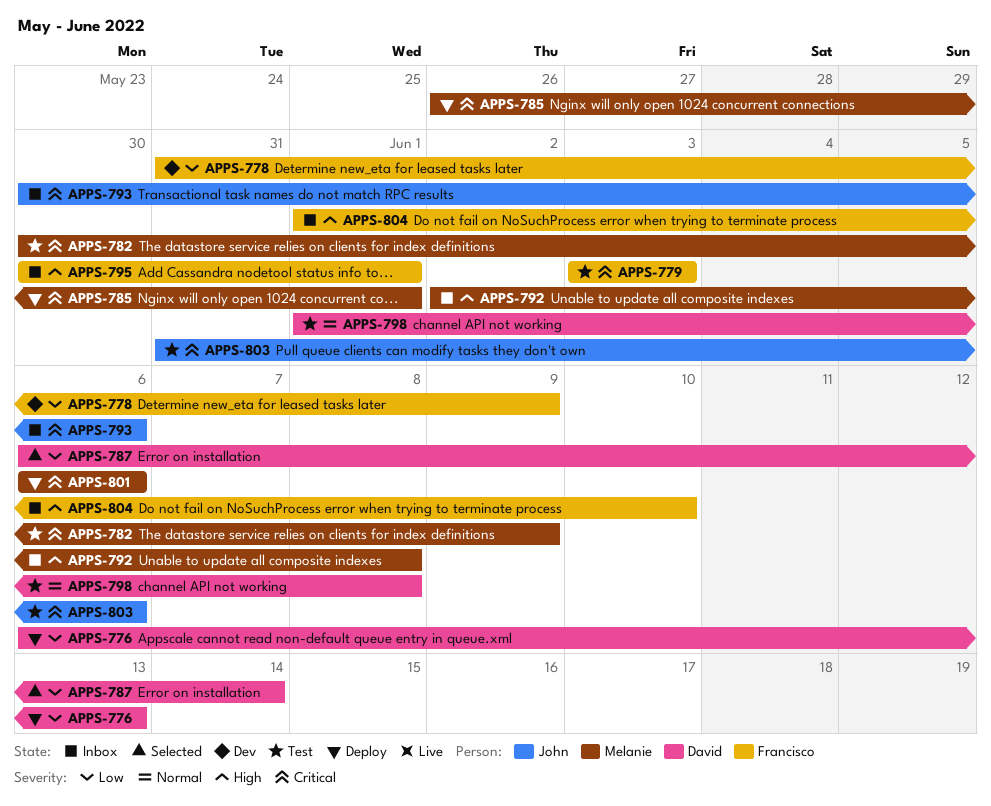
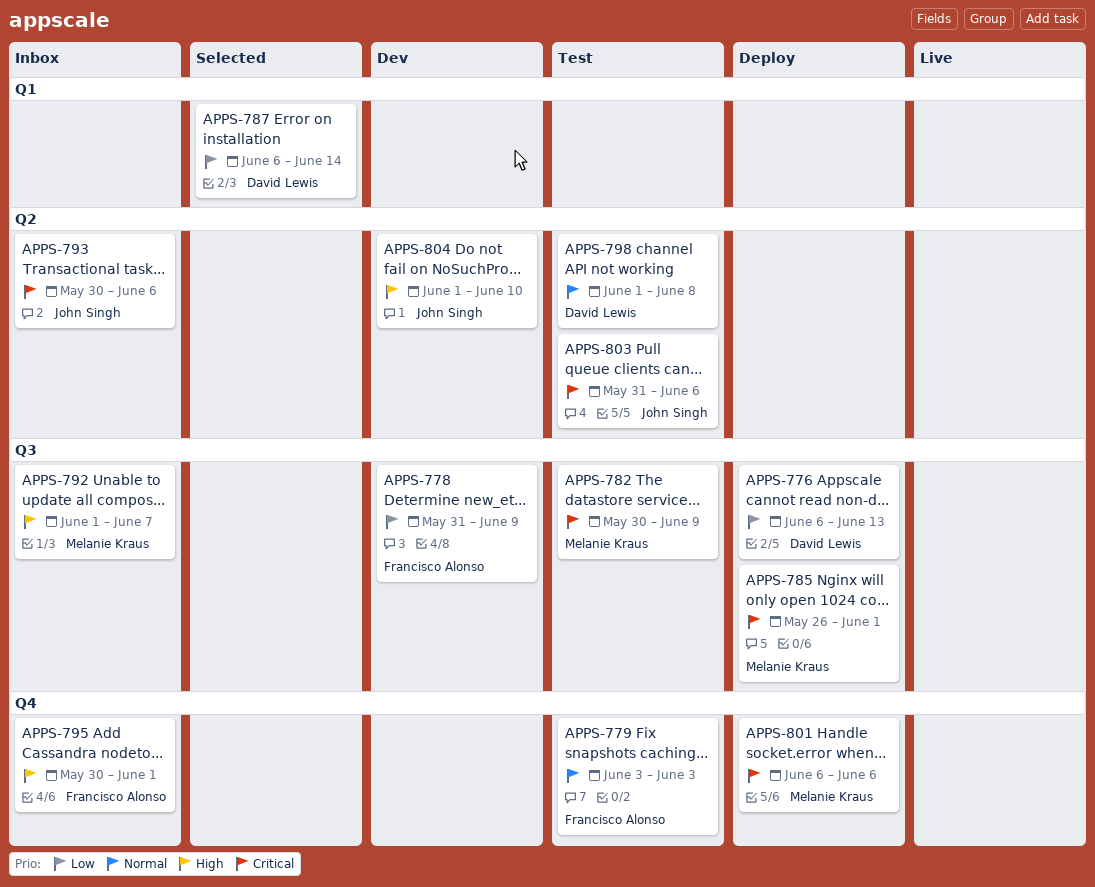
APPS-779, priority: Critical -> Normal
APPS-792, start: Jun 2 -> Jun 1
APPS-792, due: Jun 8 -> Jun 7
APPS-804, status: Inbox -> Dev
APPS-804, owner: Francisco Alonso -> John Singh

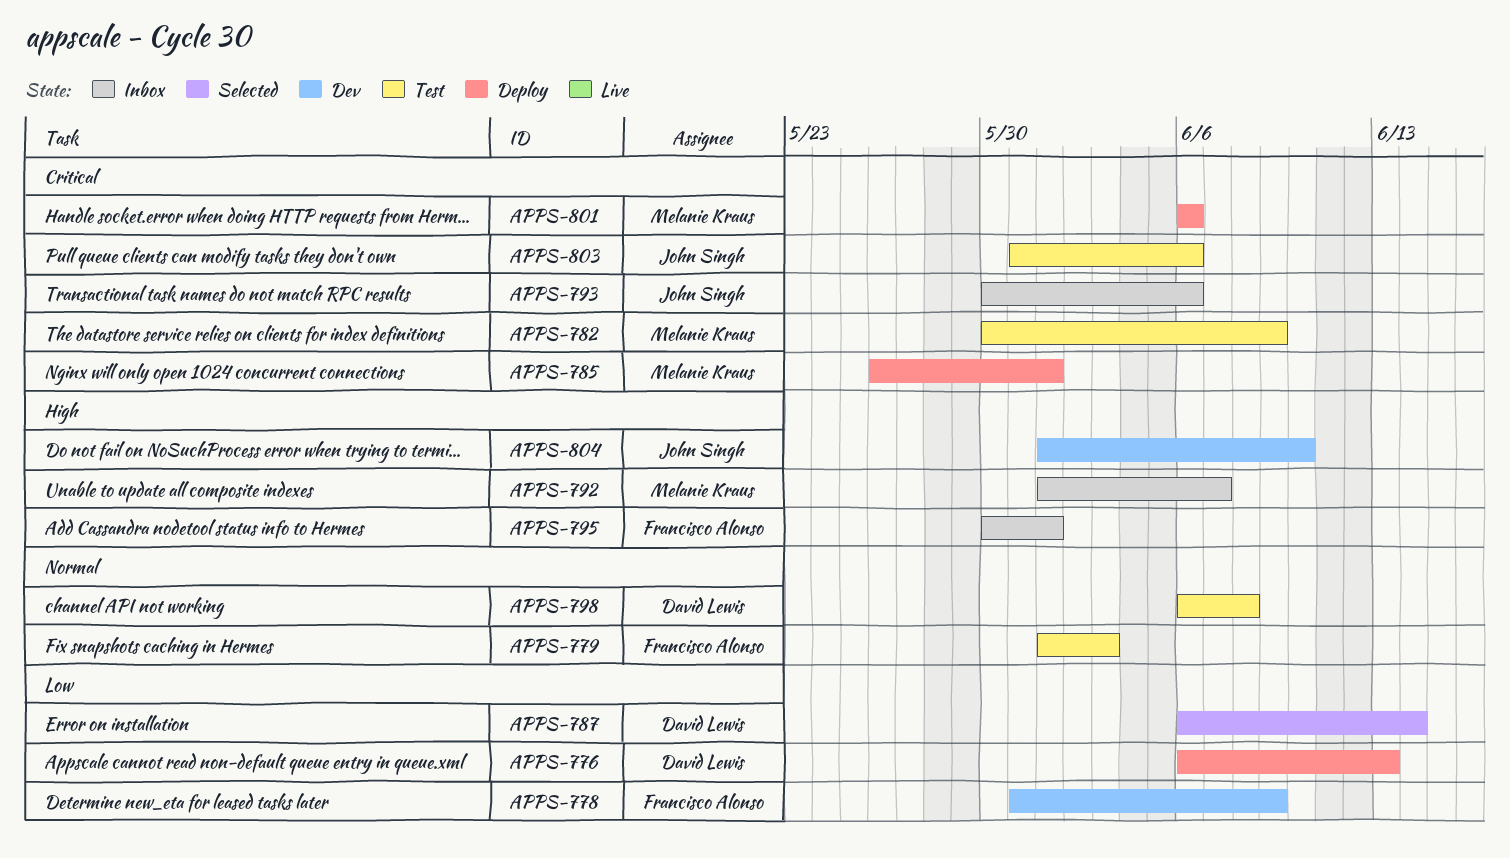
APPS-779, start: Jun 3 -> Jun 1
APPS-798, start: Jun 1 -> Jun 6

